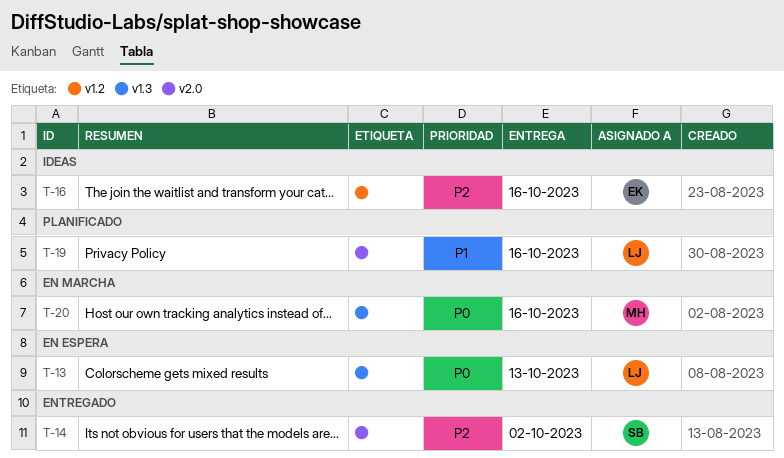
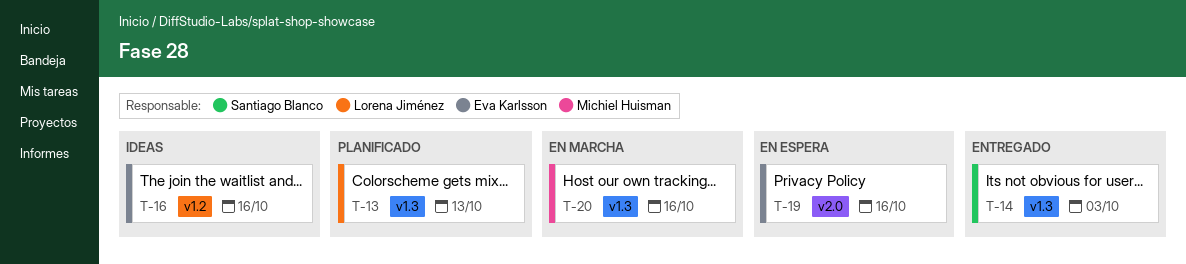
T-13, status: En espera -> Planificado
T-14, label: v2.0 -> v1.3
T-14, due: Oct 2 -> Oct 3
T-19, status: Planificado -> En espera
T-19, owner: Lorena Jiménez -> Eva Karlsson

